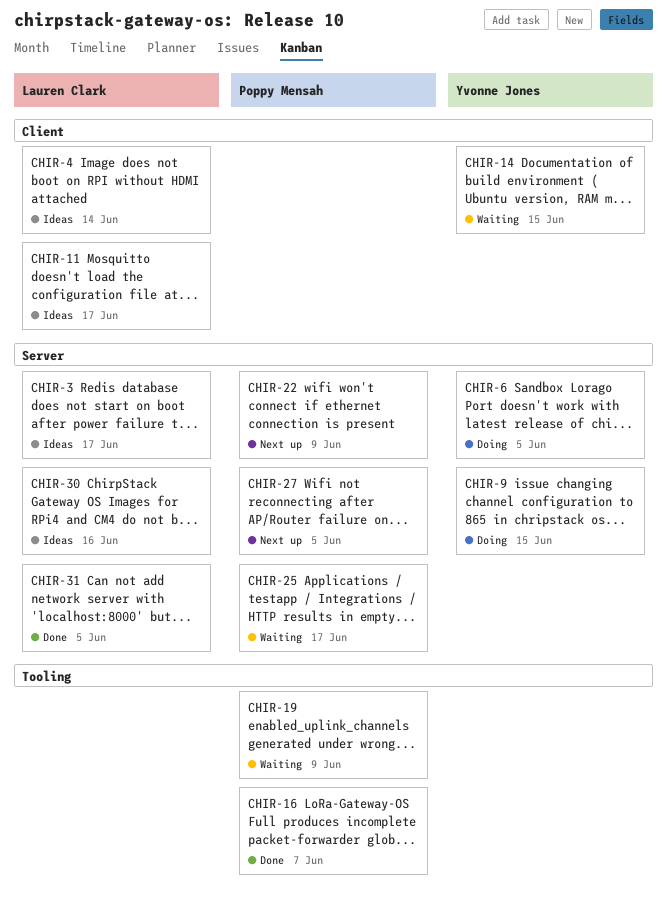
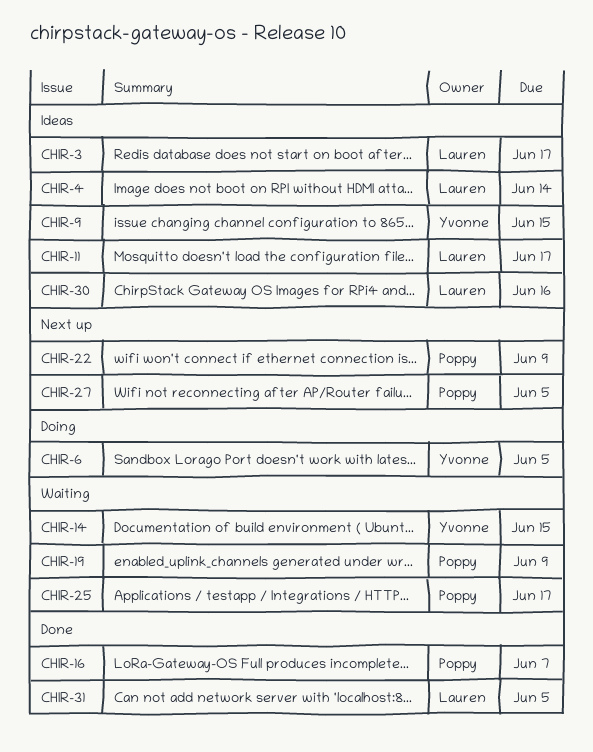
CHIR-9, status: Doing -> Ideas

